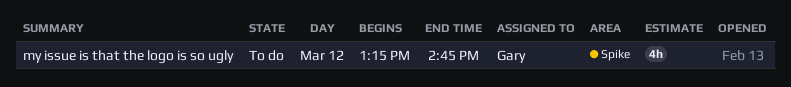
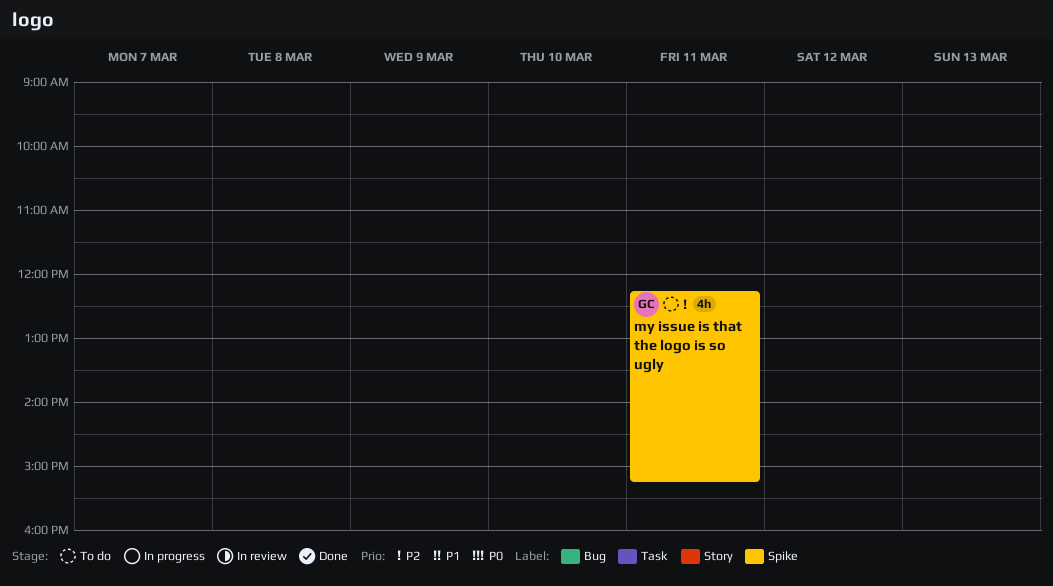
my issue is that the logo is so ugly, day: Mar 12 -> Mar 11
my issue is that the logo is so ugly, begins: 13:15 -> 12:15
my issue is that the logo is so ugly, ends: 14:45 -> 15:15

